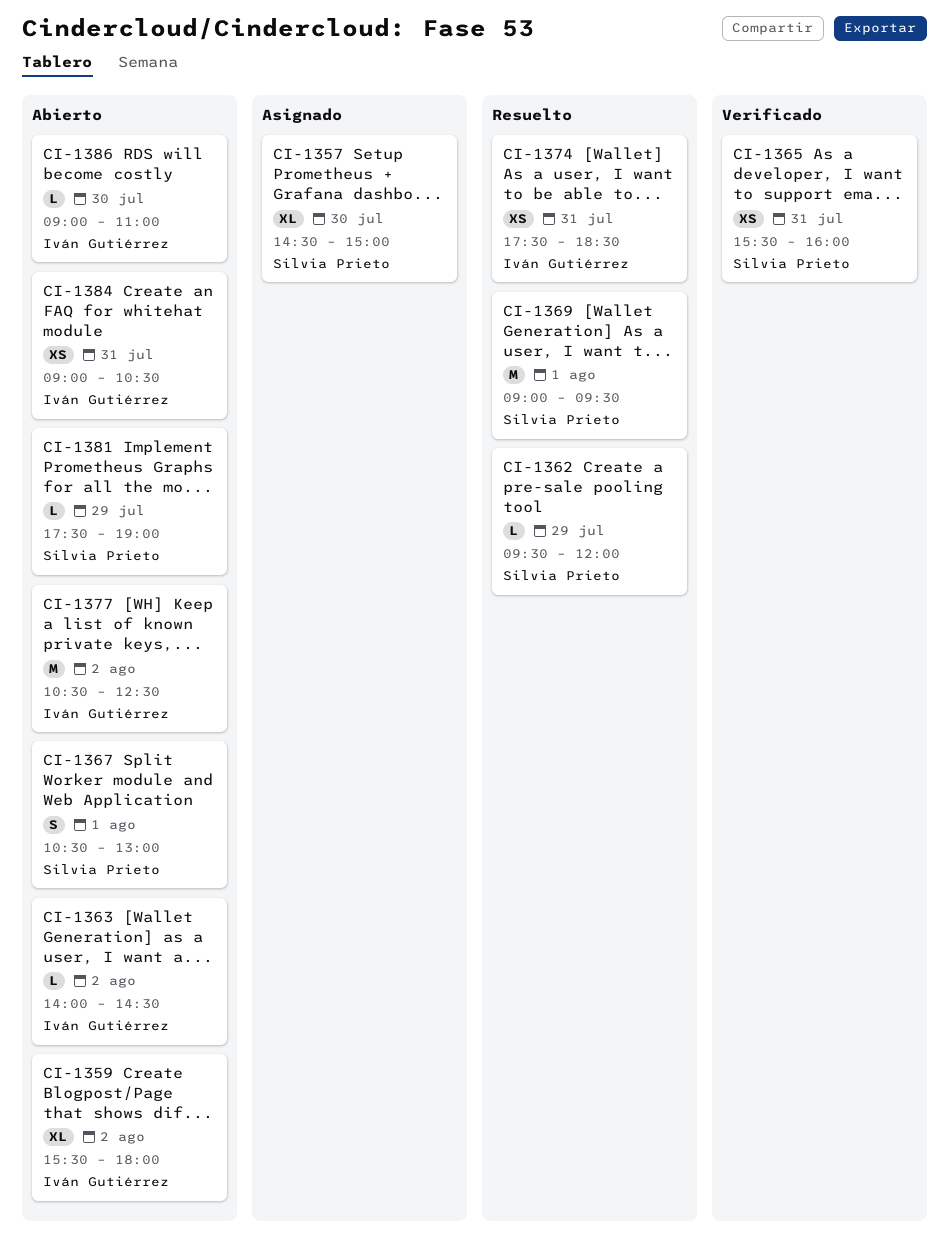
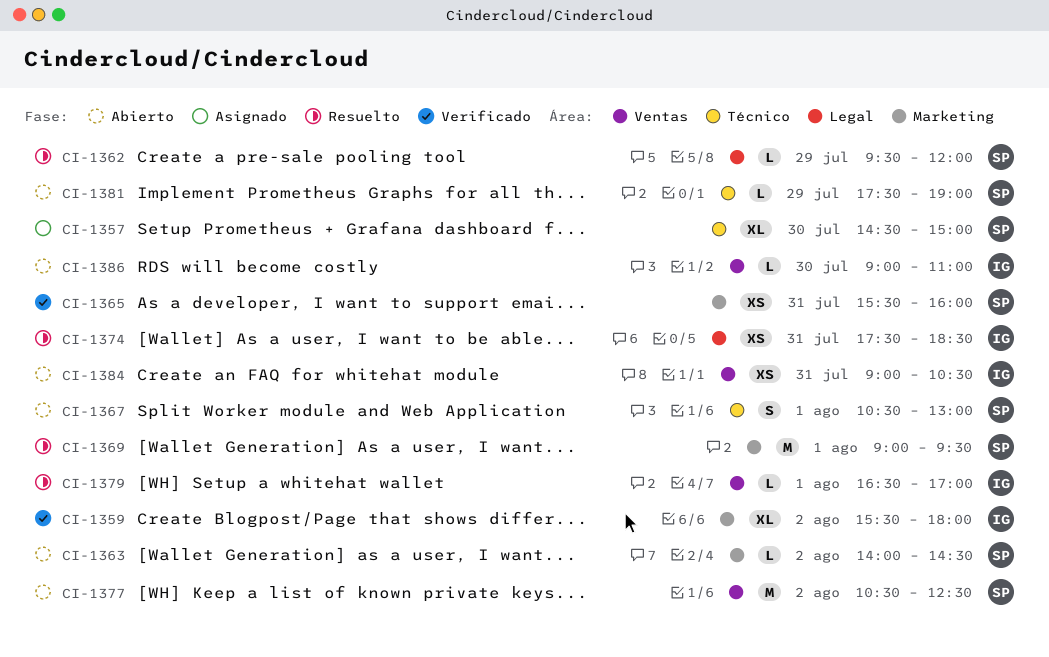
CI-1359, status: Abierto -> Verificado
CI-1363, owner: Iván Gutiérrez -> Silvia Prieto
CI-1377, owner: Iván Gutiérrez -> Silvia Prieto
CI-1379: none -> present

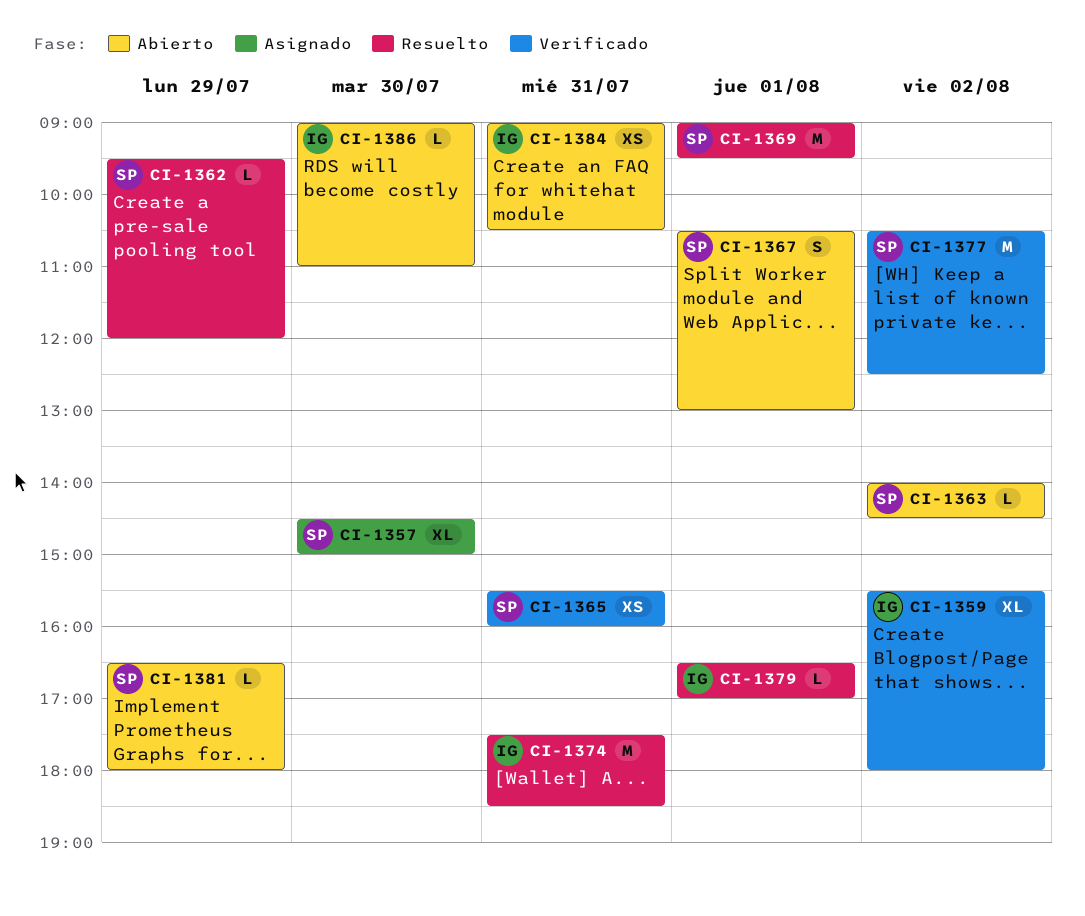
CI-1374, estimate: XS -> M
CI-1377, status: Abierto -> Verificado
CI-1381, begins: 17:30 -> 16:30
CI-1381, ends: 19:00 -> 18:00

